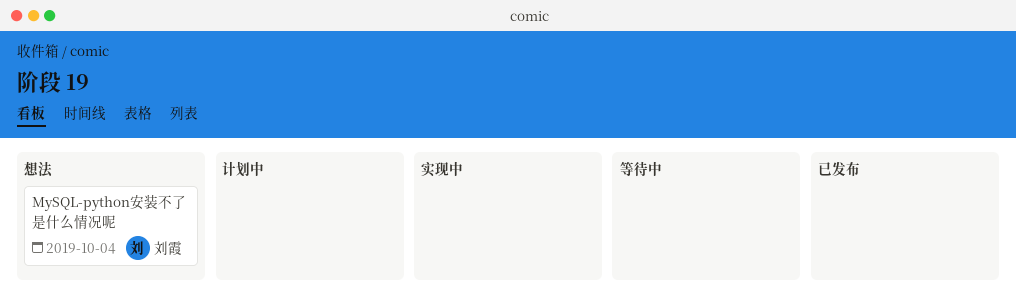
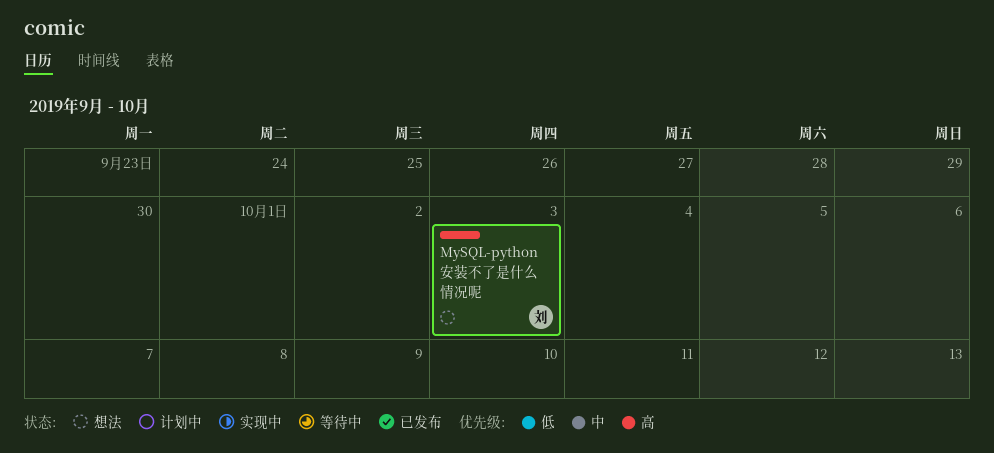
MySQL-python安装不了是什么情况呢, due: Oct 4 -> Oct 3

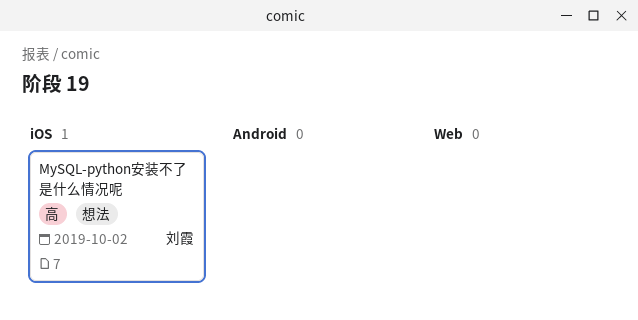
MySQL-python安装不了是什么情况呢, due: Oct 3 -> Oct 2

